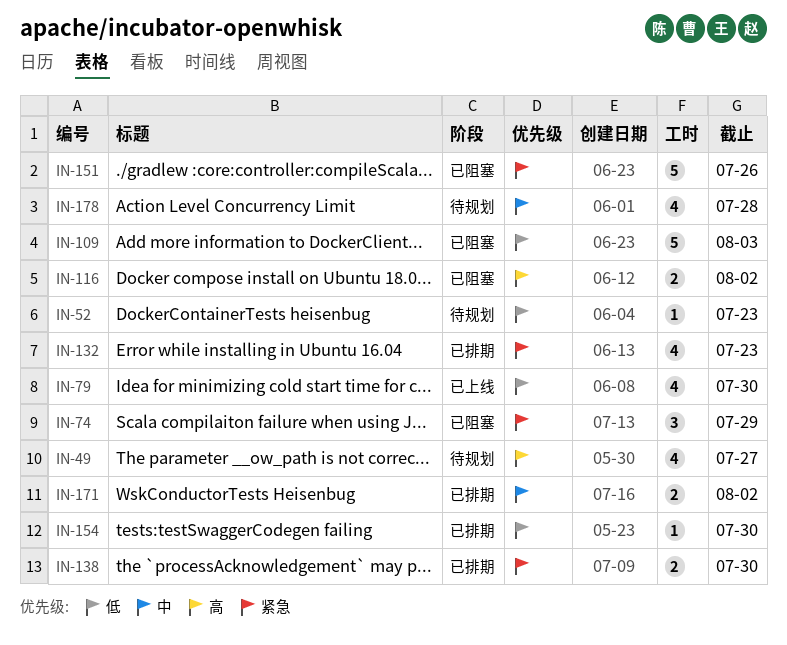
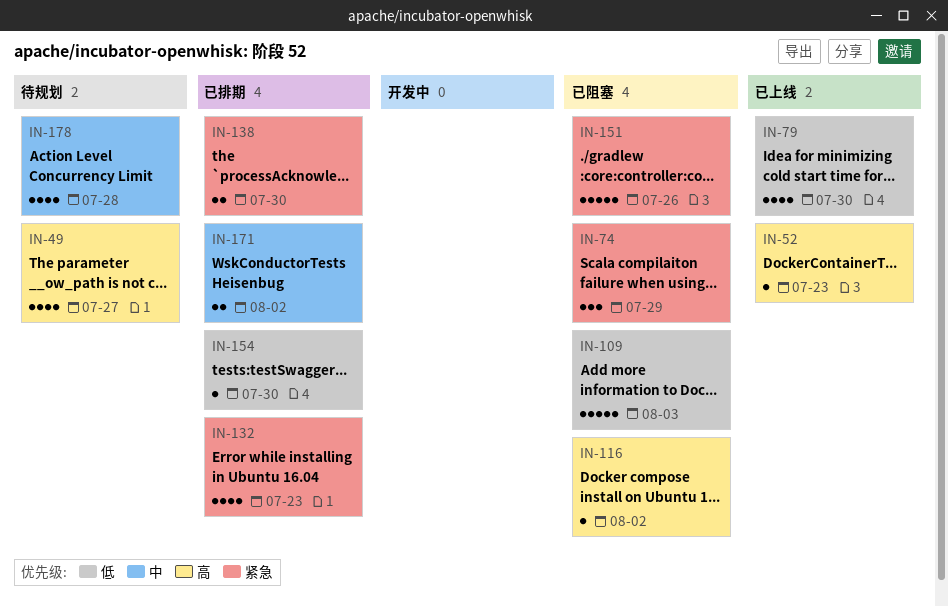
IN-52, status: 待规划 -> 已上线
IN-52, priority: 低 -> 高
IN-116, estimate: 2 -> 1

